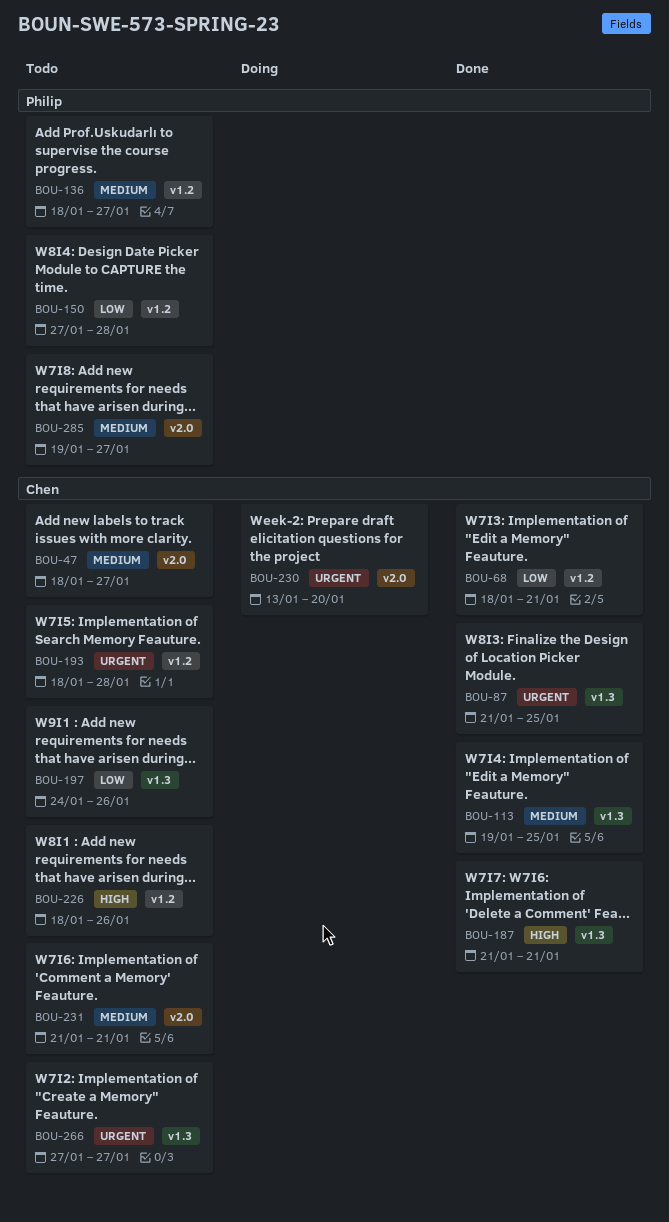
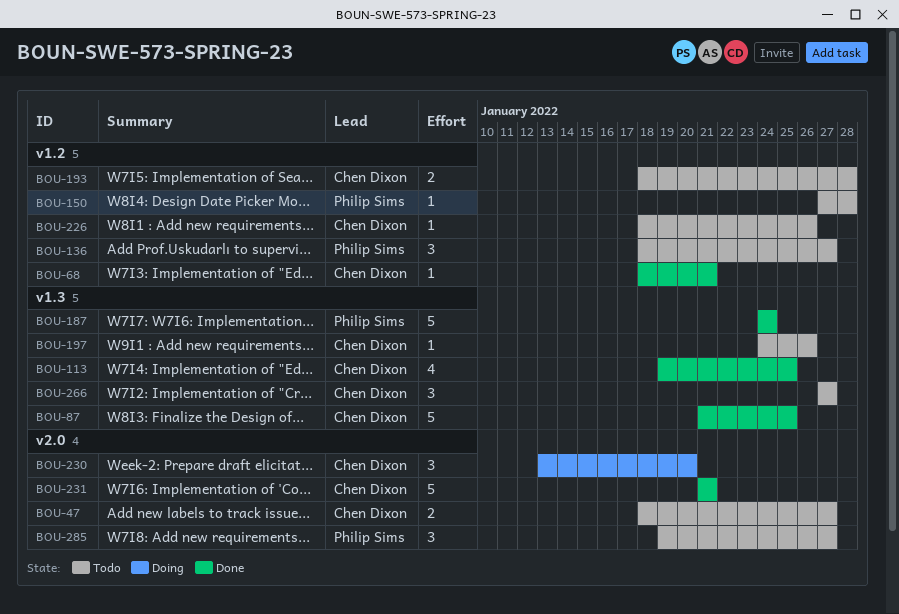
BOU-187, owner: Chen Dixon -> Philip Sims
BOU-187, start: Jan 21 -> Jan 24
BOU-187, due: Jan 21 -> Jan 24
BOU-231, status: Todo -> Done

